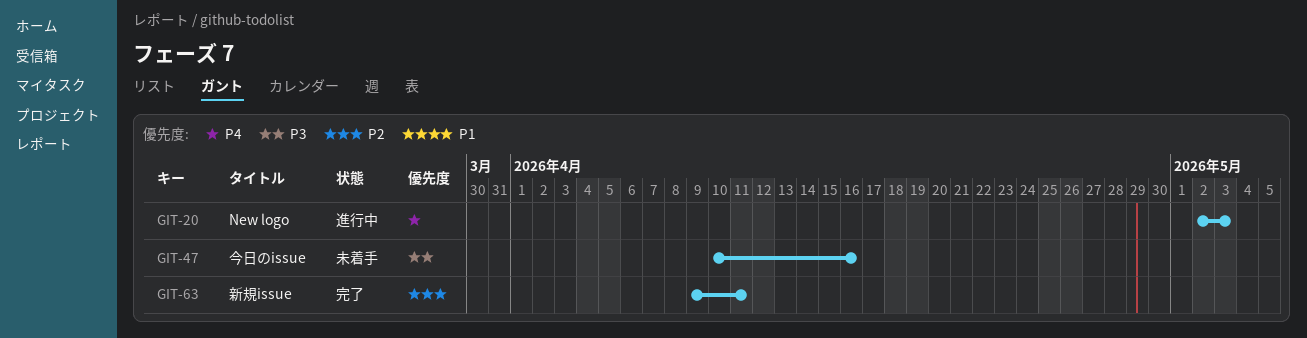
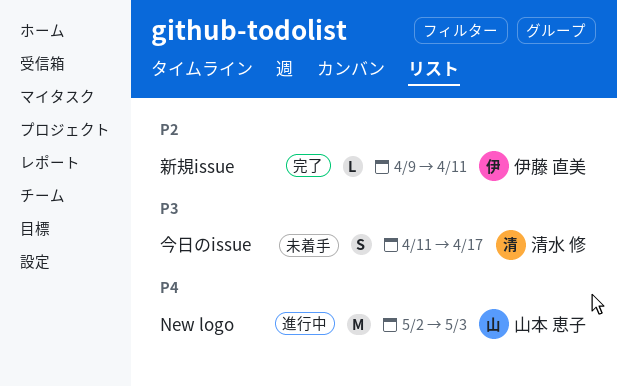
今日のissue, start: Apr 10 -> Apr 11
今日のissue, due: Apr 16 -> Apr 17

